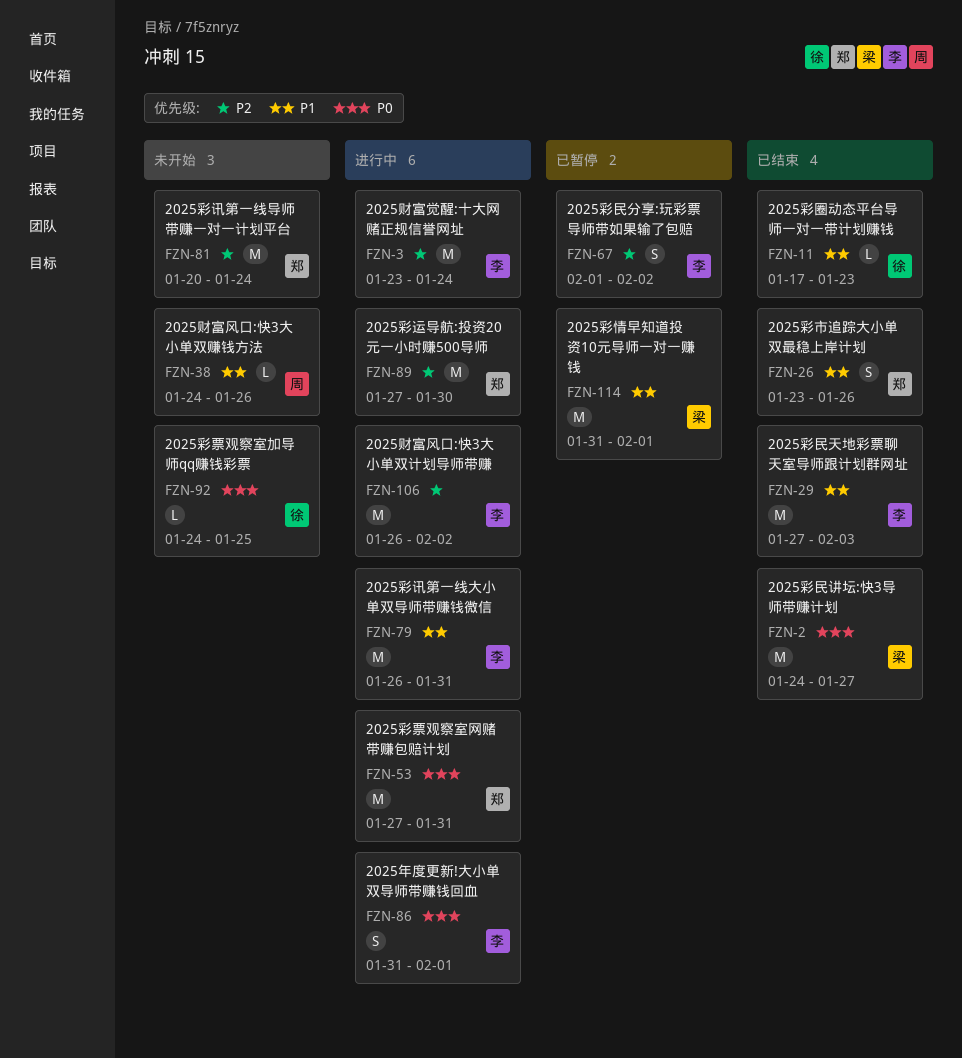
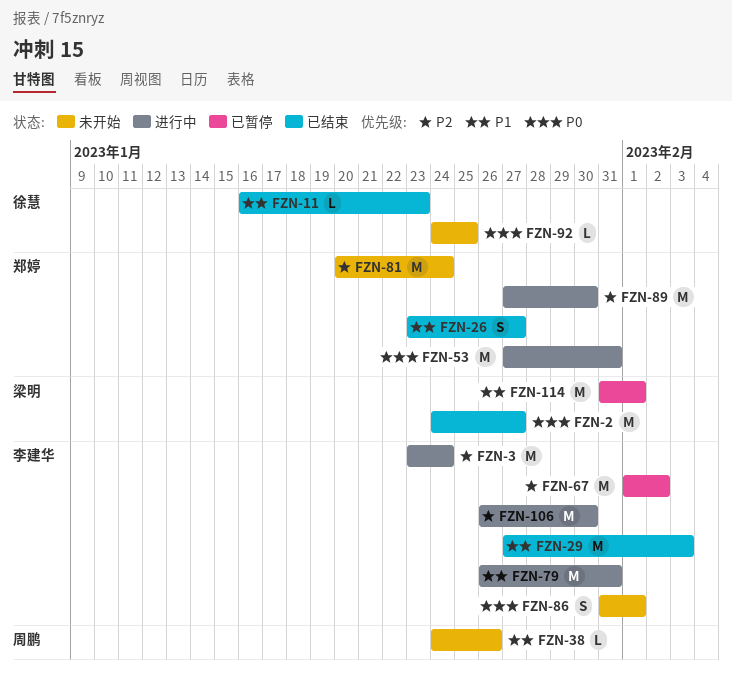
FZN-11, start: Jan 17 -> Jan 16
FZN-26, due: Jan 26 -> Jan 27
FZN-67, estimate: S -> M
FZN-86, status: 进行中 -> 未开始
FZN-106, due: Feb 2 -> Jan 30

